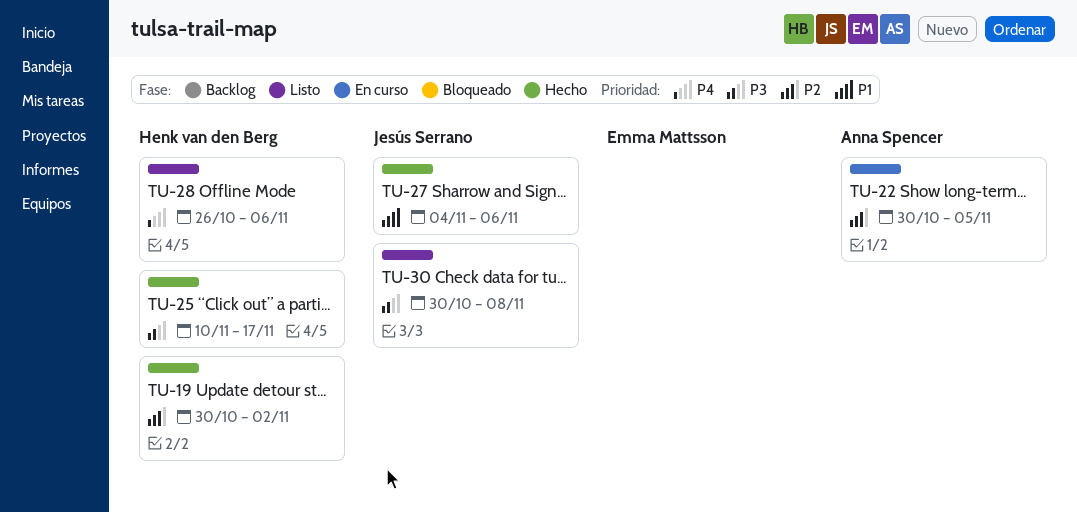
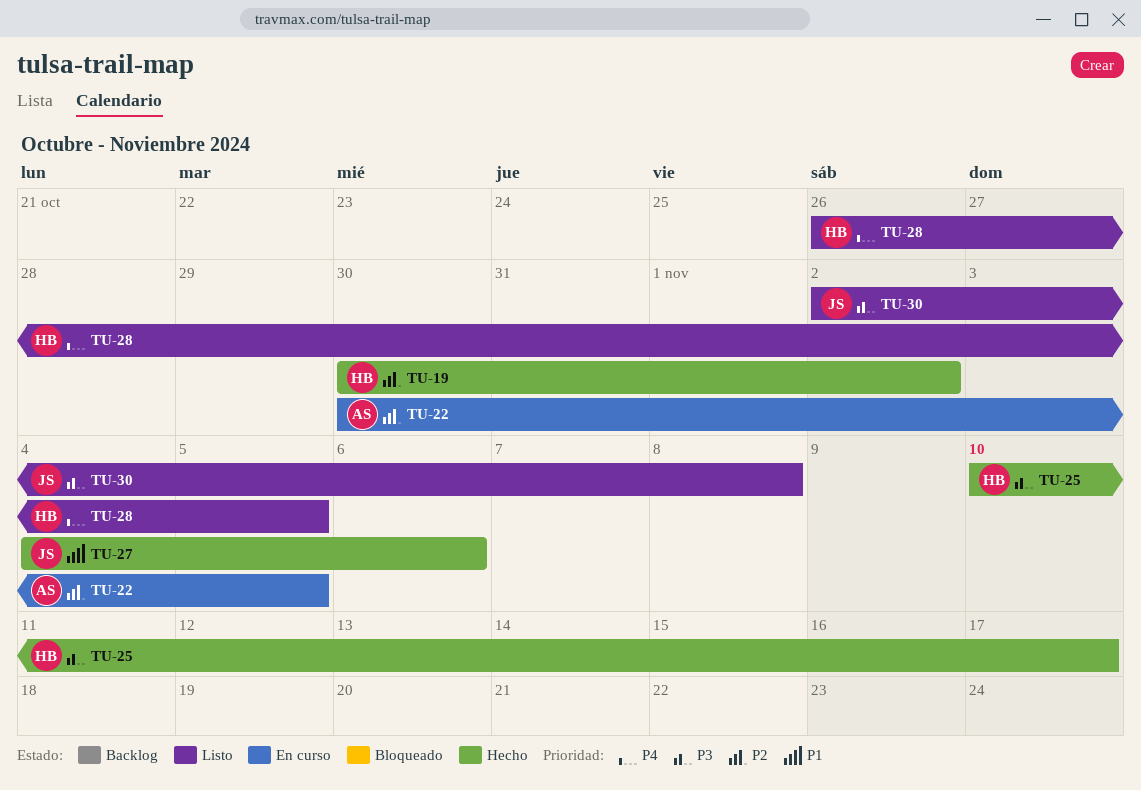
TU-28, due: Nov 6 -> Nov 5
TU-30, start: Oct 30 -> Nov 2

